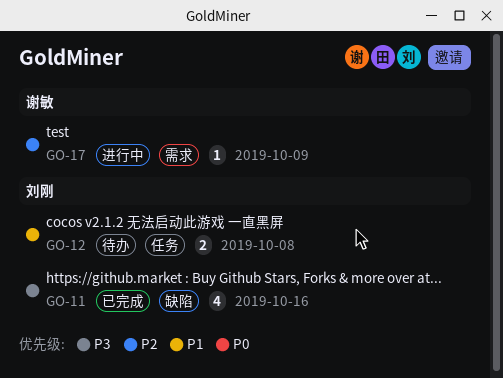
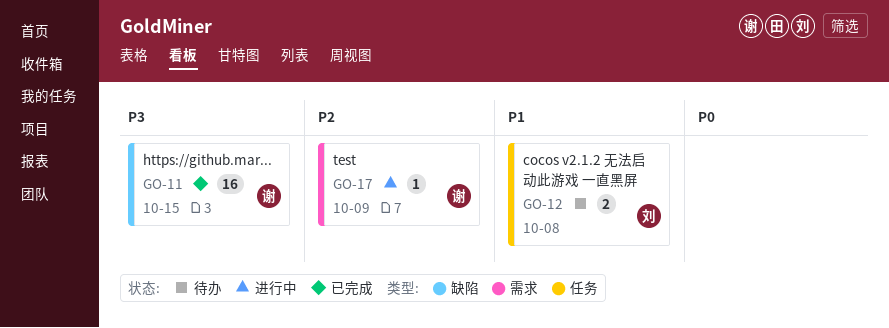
GO-11, owner: 刘刚 -> 谢敏
GO-11, estimate: 4 -> 16
GO-11, due: Oct 16 -> Oct 15

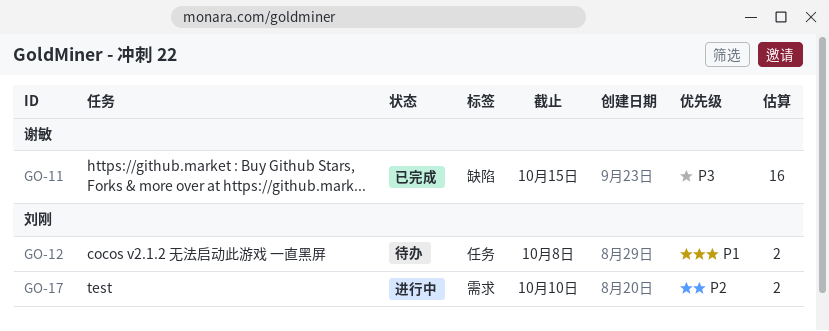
GO-17, owner: 谢敏 -> 刘刚
GO-17, estimate: 1 -> 2
GO-17, due: Oct 9 -> Oct 10

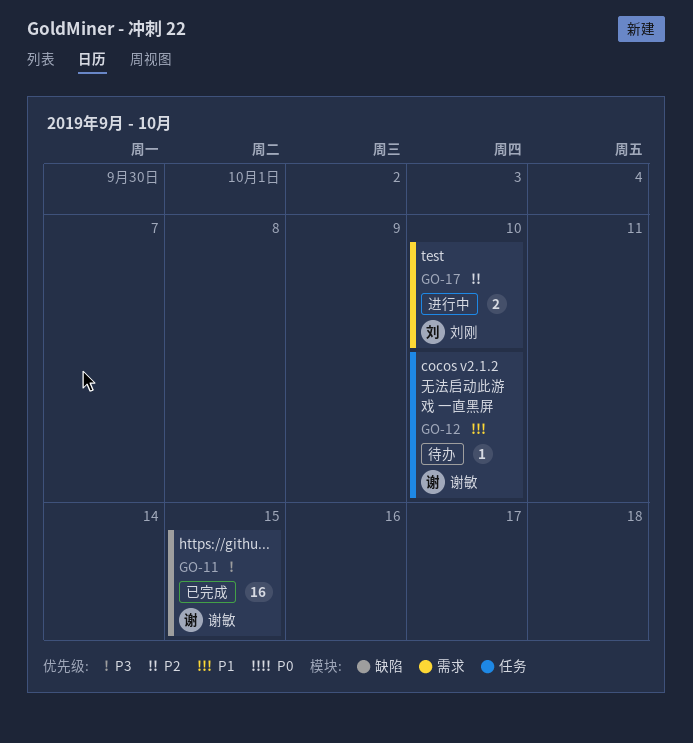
GO-12, owner: 刘刚 -> 谢敏
GO-12, estimate: 2 -> 1
GO-12, due: Oct 8 -> Oct 10

